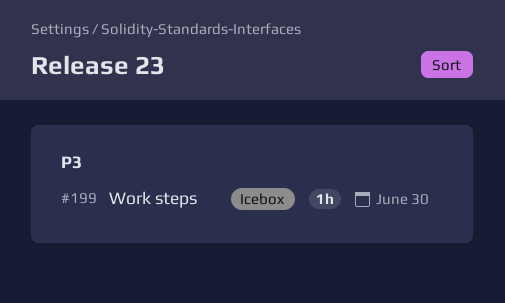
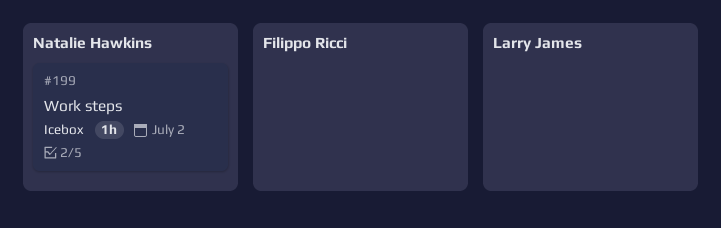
#199, due: Jun 30 -> Jul 2

